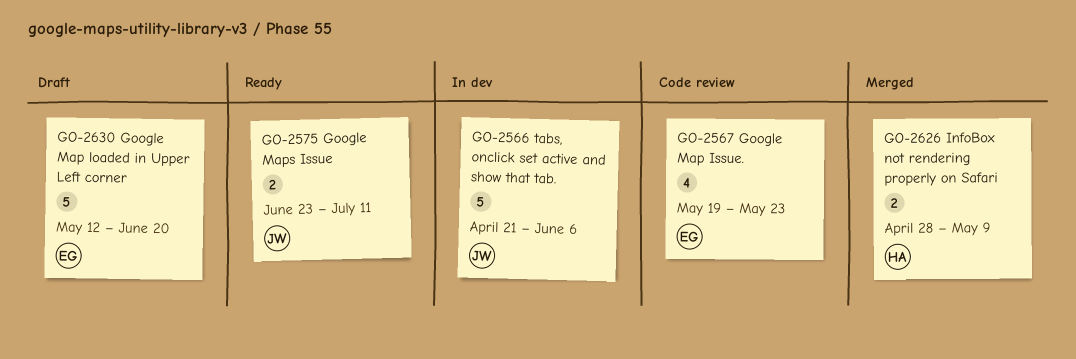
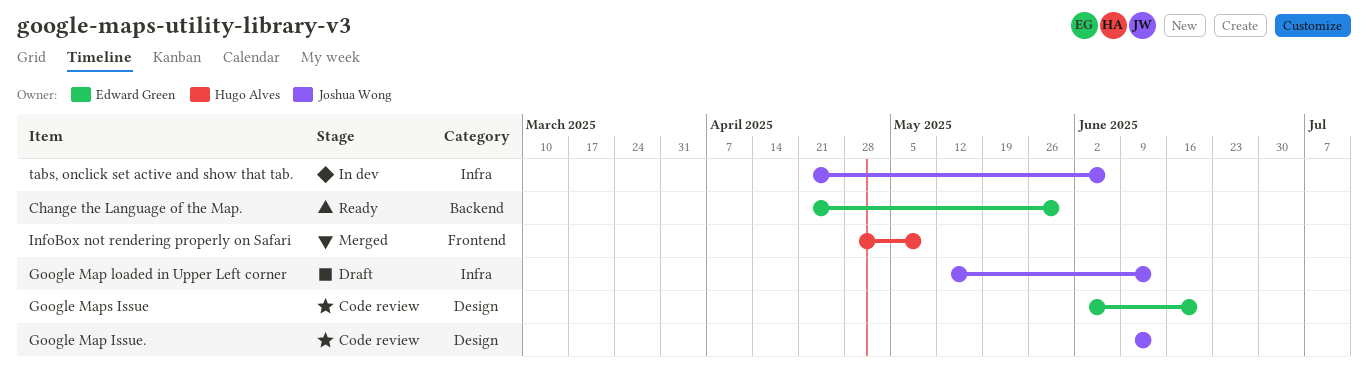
Change the Language of the Map.: none -> present
Google Map Issue., owner: Edward Green -> Joshua Wong
Google Map Issue., start: May 19 -> Jun 9
Google Map Issue., due: May 23 -> Jun 13
Google Map loaded in Upper Left corner, owner: Edward Green -> Joshua Wong
Google Map loaded in Upper Left corner, due: Jun 20 -> Jun 13
Google Maps Issue, status: Ready -> Code review
Google Maps Issue, owner: Joshua Wong -> Edward Green
Google Maps Issue, start: Jun 23 -> Jun 2
Google Maps Issue, due: Jul 11 -> Jun 20

